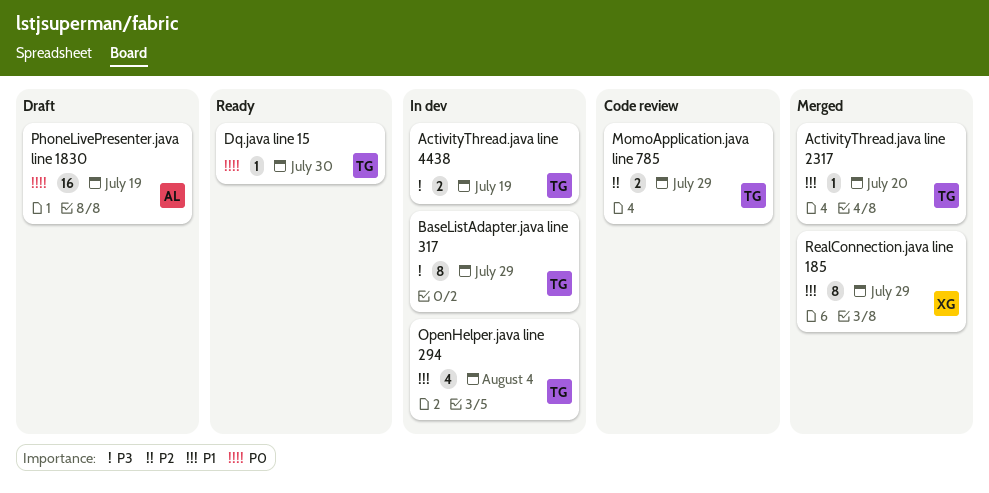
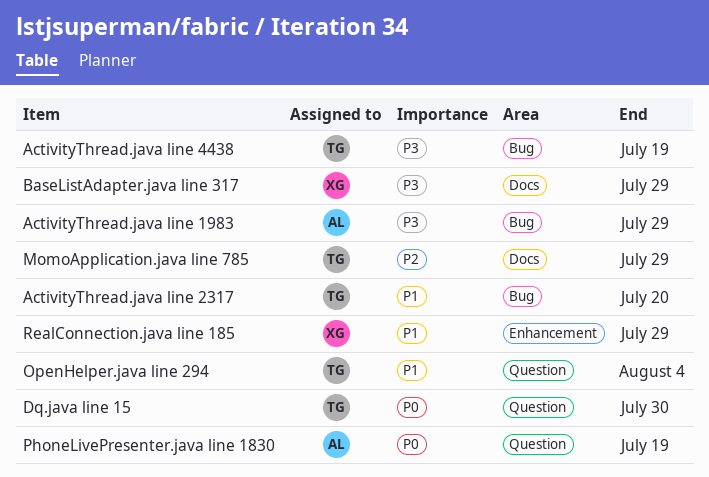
ActivityThread.java line 1983: none -> present
BaseListAdapter.java line 317, owner: TG -> XG

